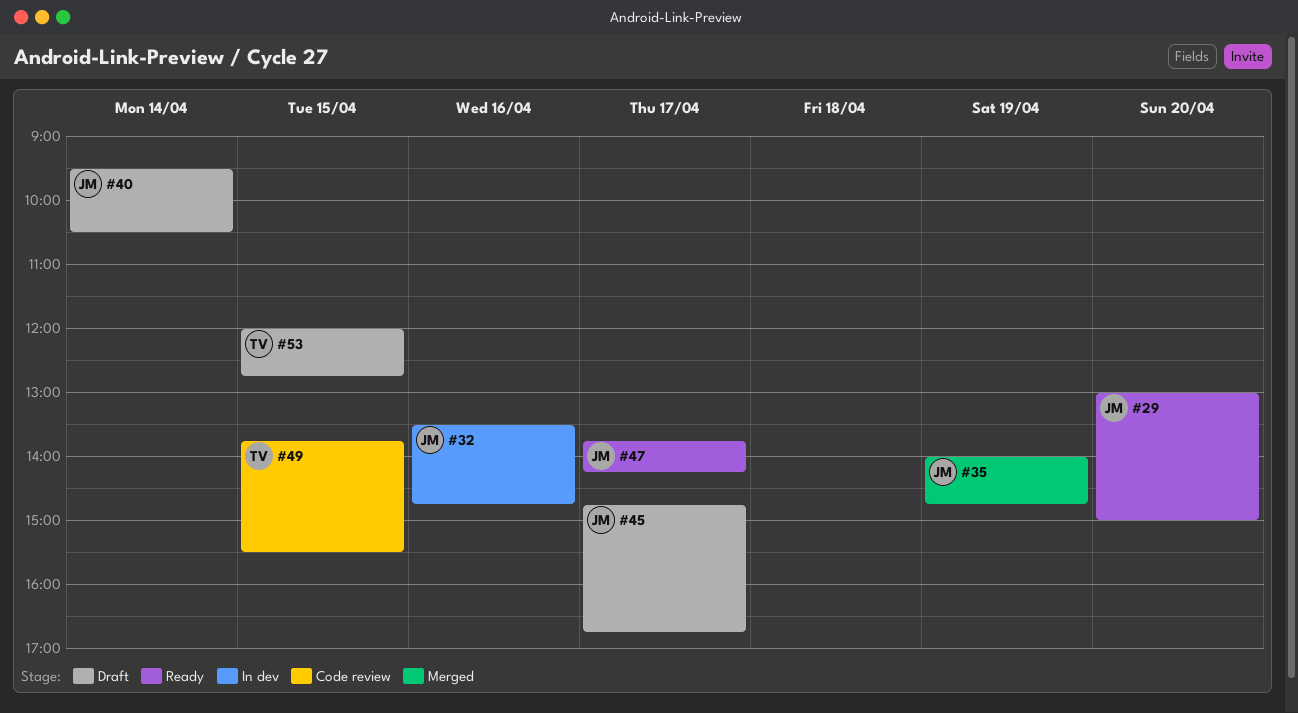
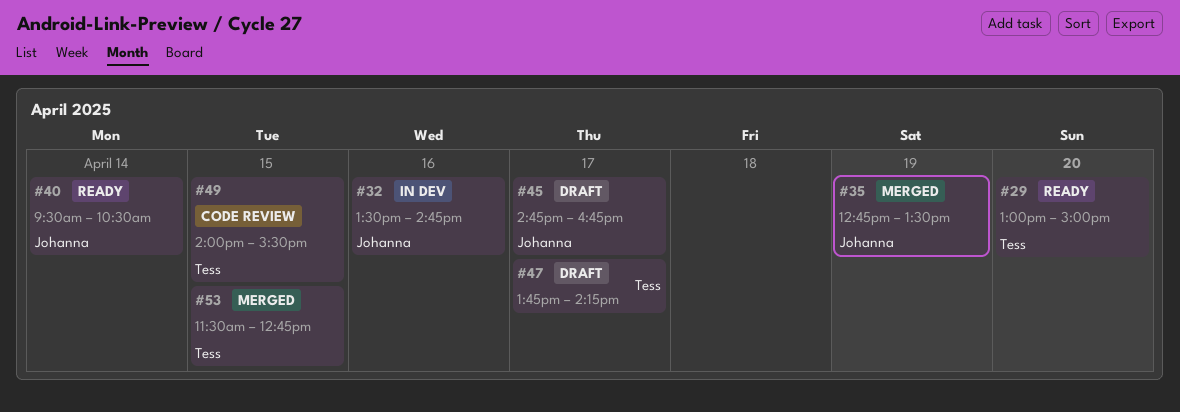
#29, owner: Johanna -> Tess
#35, begins: 14:00 -> 12:45
#35, ends: 14:45 -> 13:30
#40, status: Draft -> Ready
#47, status: Ready -> Draft
#47, owner: Johanna -> Tess
#49, begins: 13:45 -> 14:00
#53, status: Draft -> Merged
#53, begins: 12:00 -> 11:30

